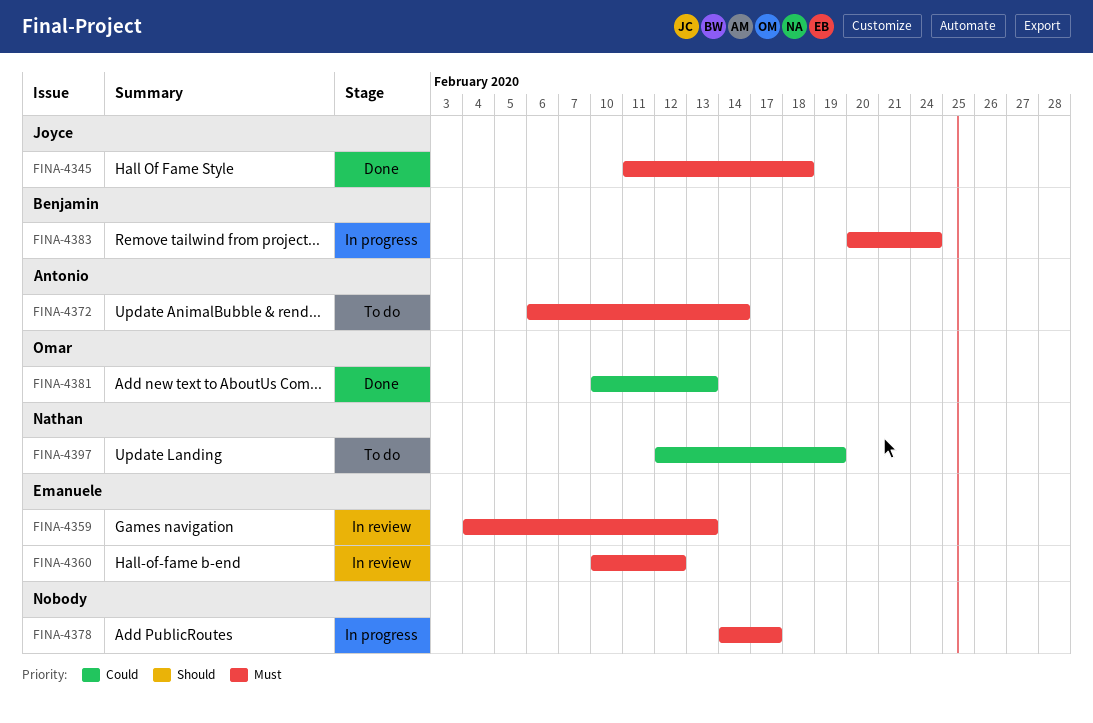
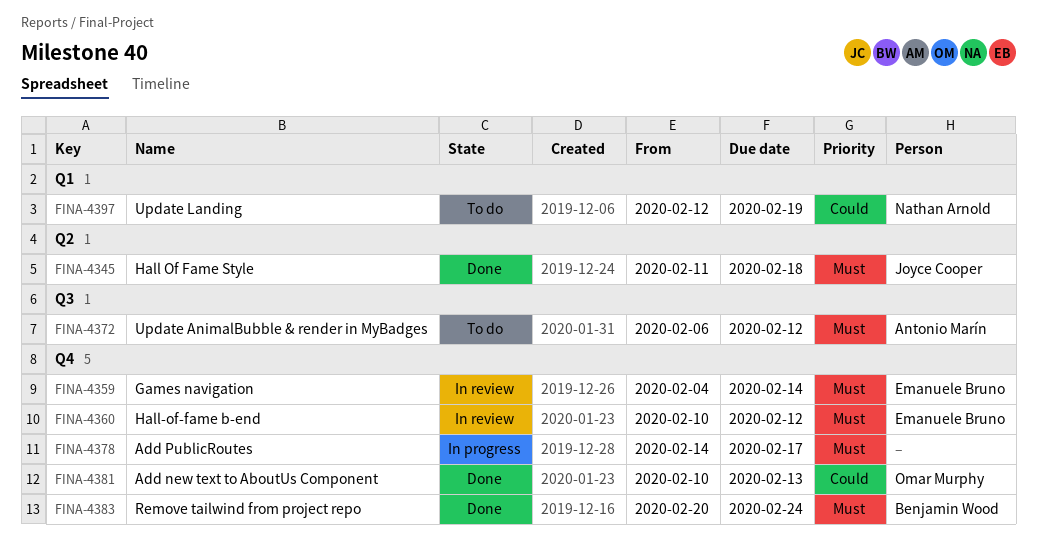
FINA-4359, due: Feb 13 -> Feb 14
FINA-4372, due: Feb 14 -> Feb 12
FINA-4383, status: In progress -> Done

